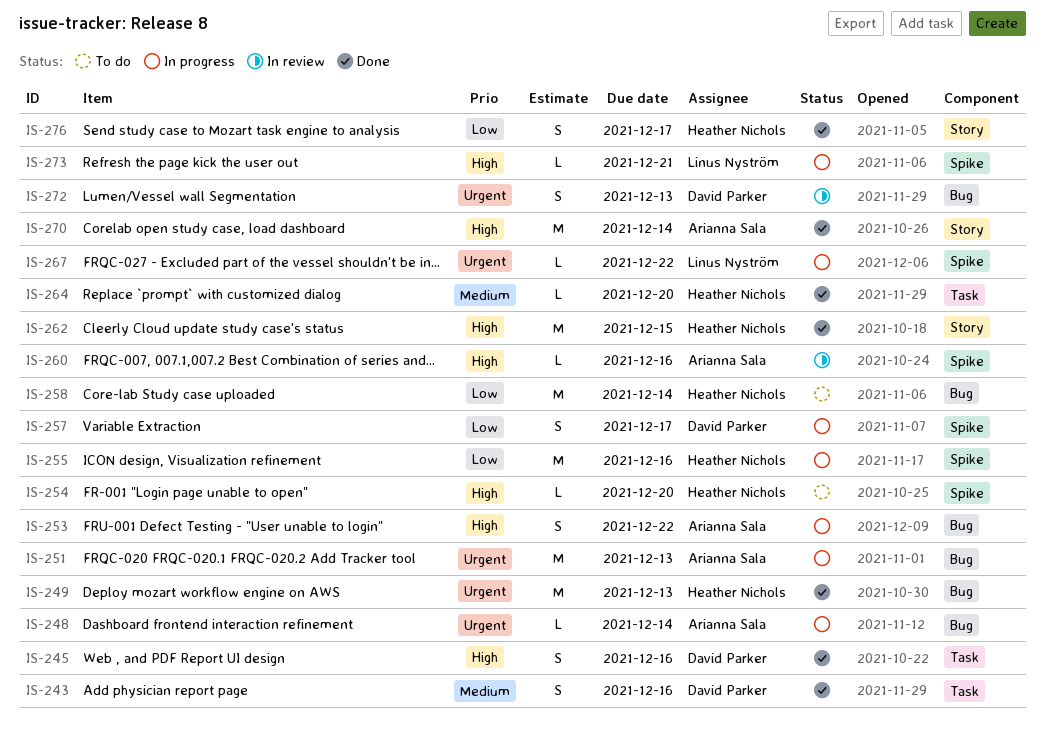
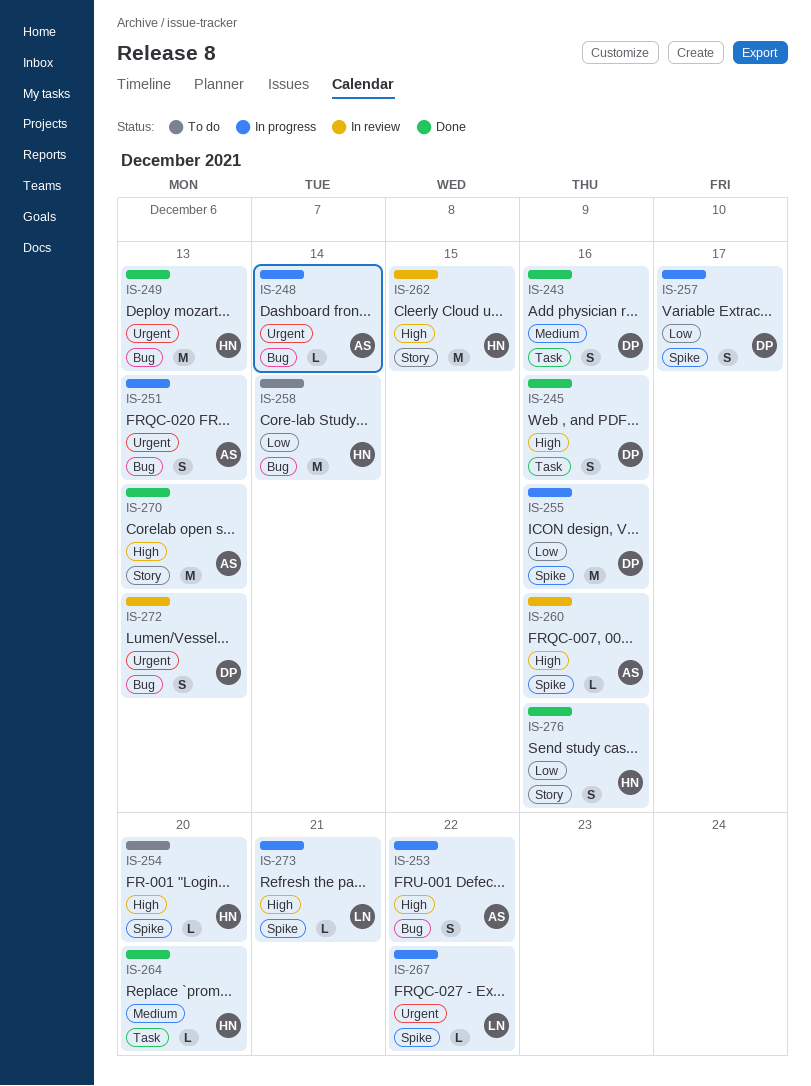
IS-251, estimate: M -> S
IS-255, owner: Heather Nichols -> David Parker
IS-262, status: Done -> In review
IS-270, due: Dec 14 -> Dec 13
IS-276, due: Dec 17 -> Dec 16

